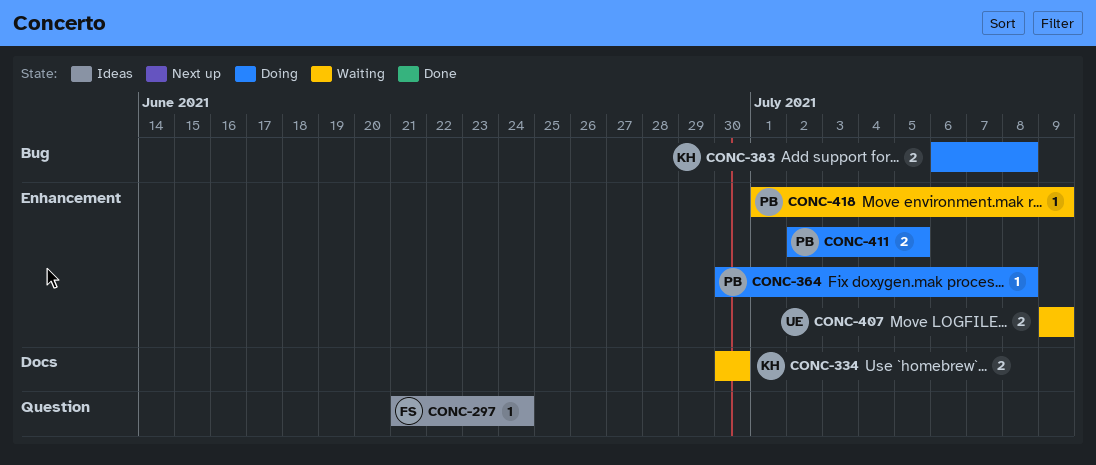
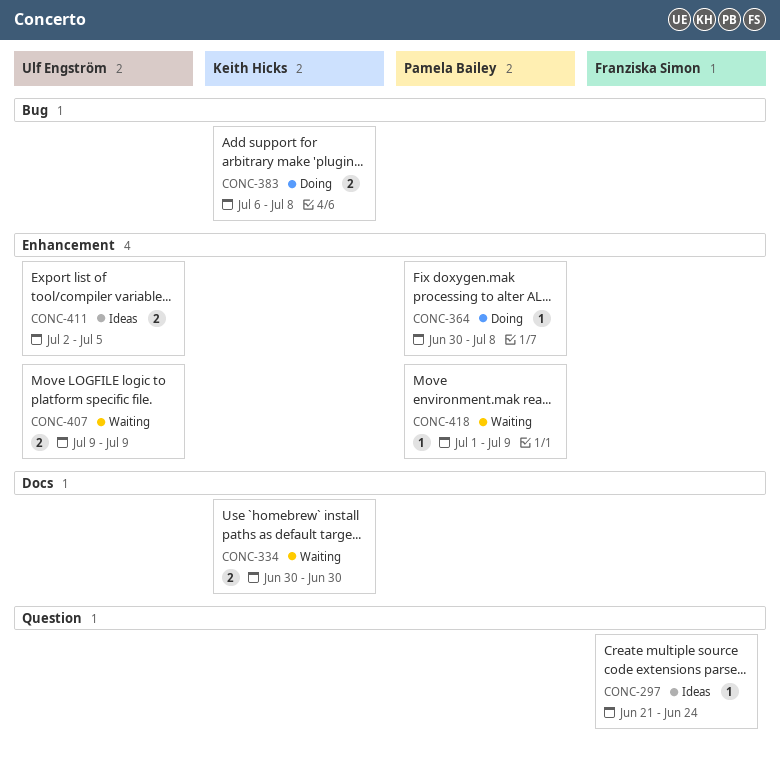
CONC-411, status: Doing -> Ideas
CONC-411, owner: Pamela Bailey -> Ulf Engström

